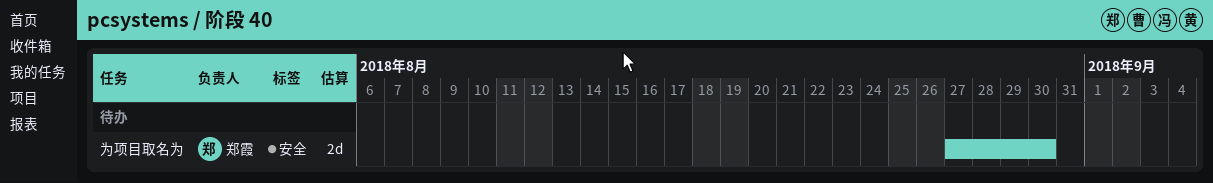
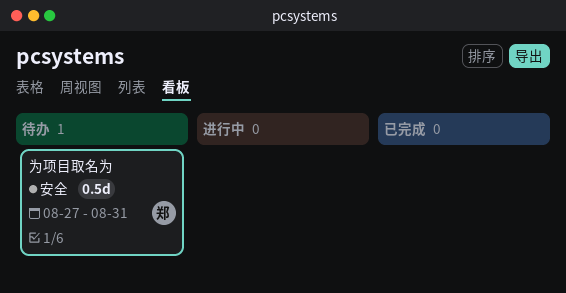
为项目取名为, estimate: 2d -> 0.5d
为项目取名为, due: Aug 30 -> Aug 31

